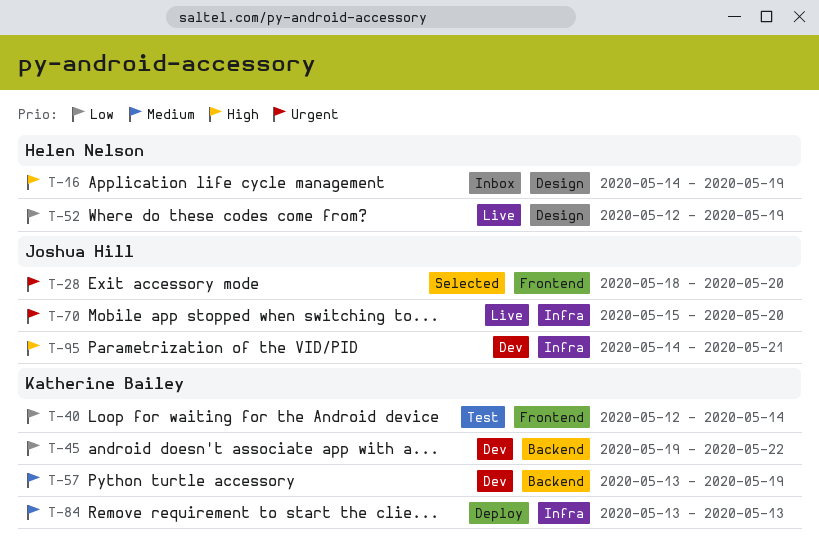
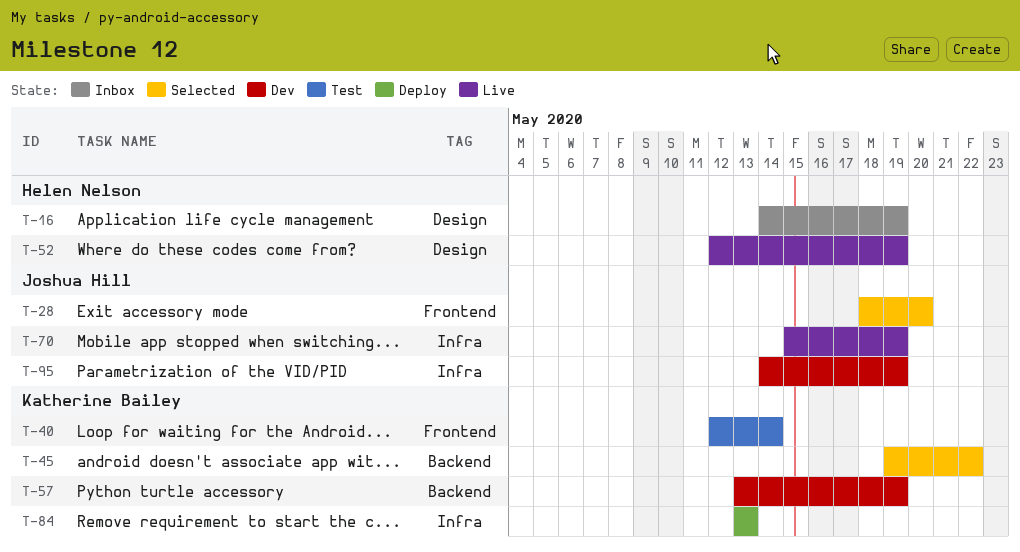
T-45, status: Dev -> Selected
T-70, due: May 20 -> May 19
T-95, due: May 21 -> May 19

